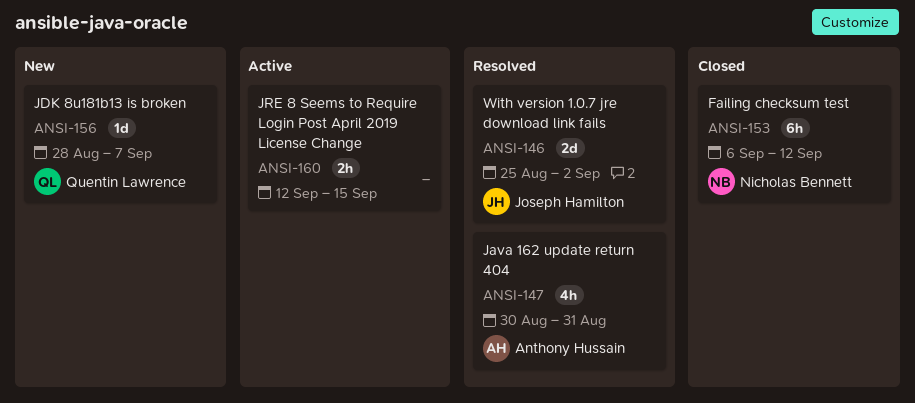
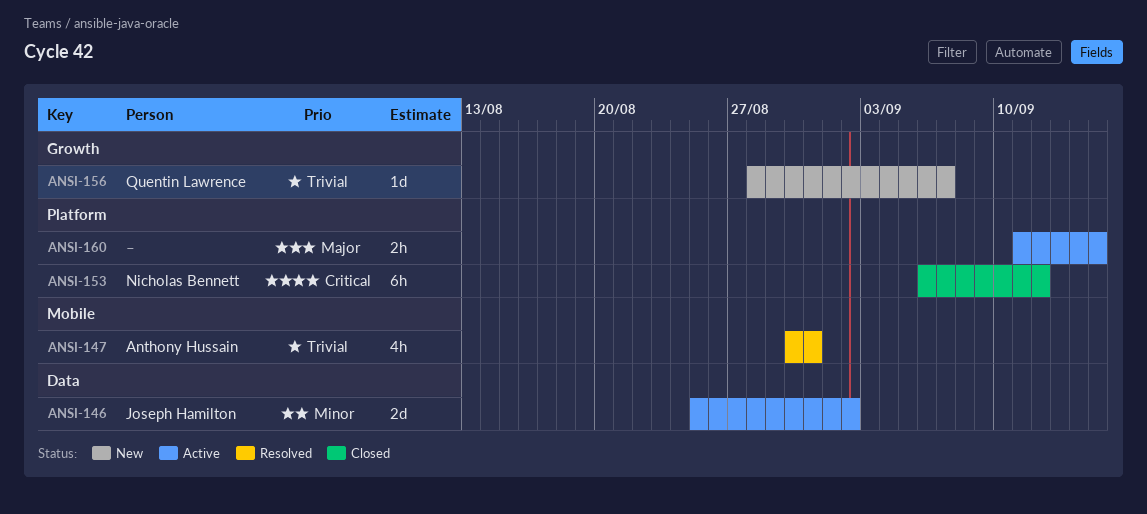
ANSI-146, status: Resolved -> Active
ANSI-160, start: Sep 12 -> Sep 11

